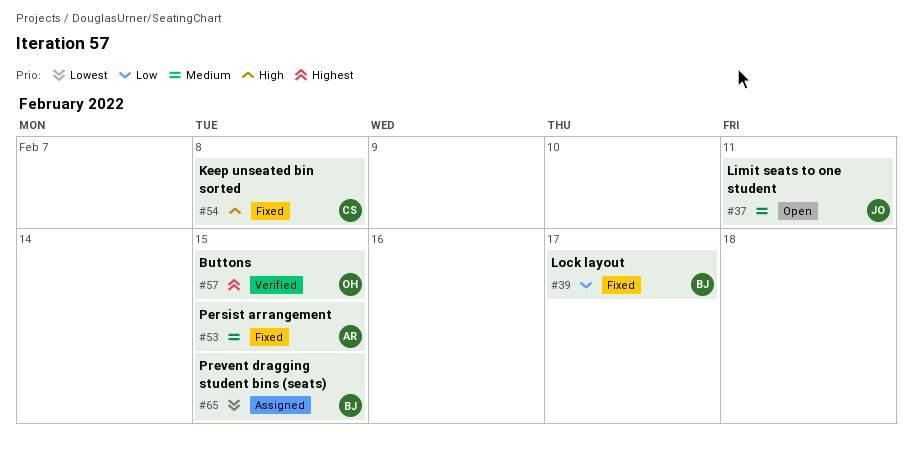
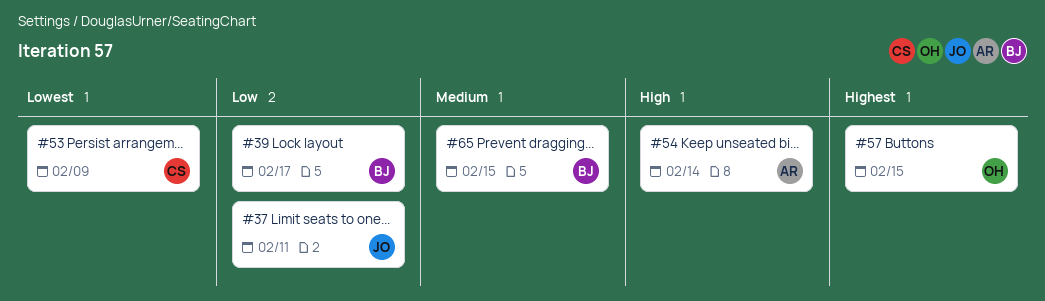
#37, priority: Medium -> Low
#53, owner: AR -> CS
#53, priority: Medium -> Lowest
#53, due: Feb 15 -> Feb 9
#54, owner: CS -> AR
#54, due: Feb 8 -> Feb 14
#65, priority: Lowest -> Medium

